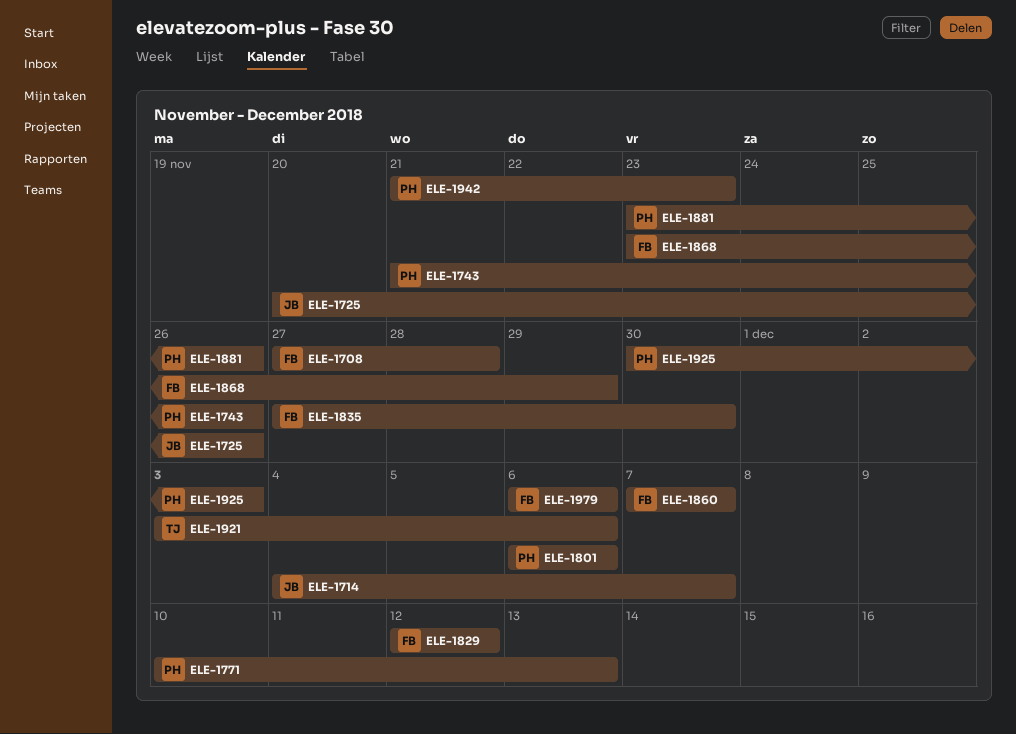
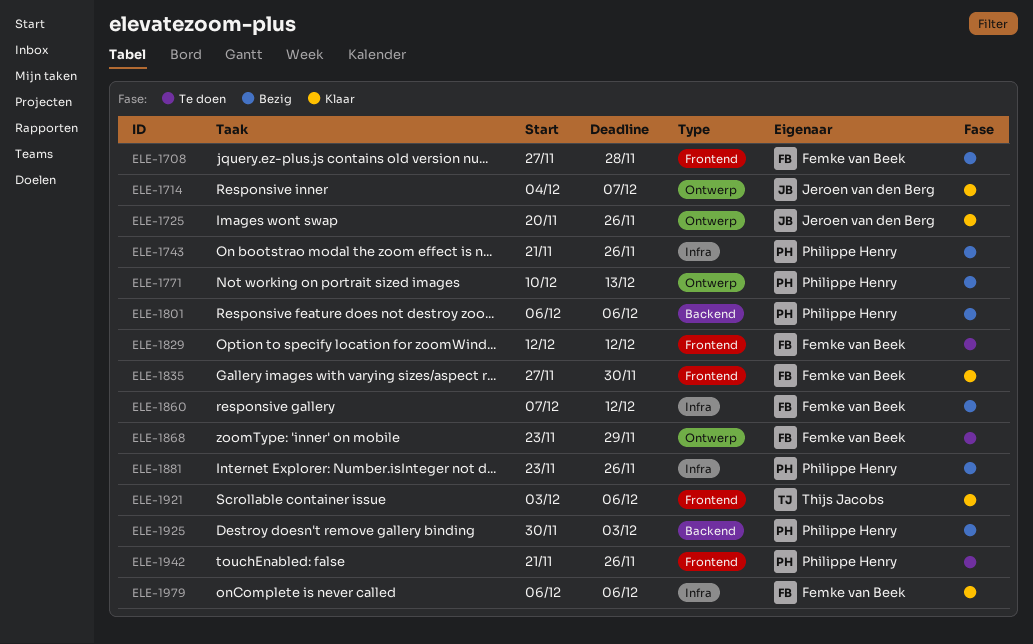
ELE-1860, due: Dec 7 -> Dec 12
ELE-1942, due: Nov 23 -> Nov 26

